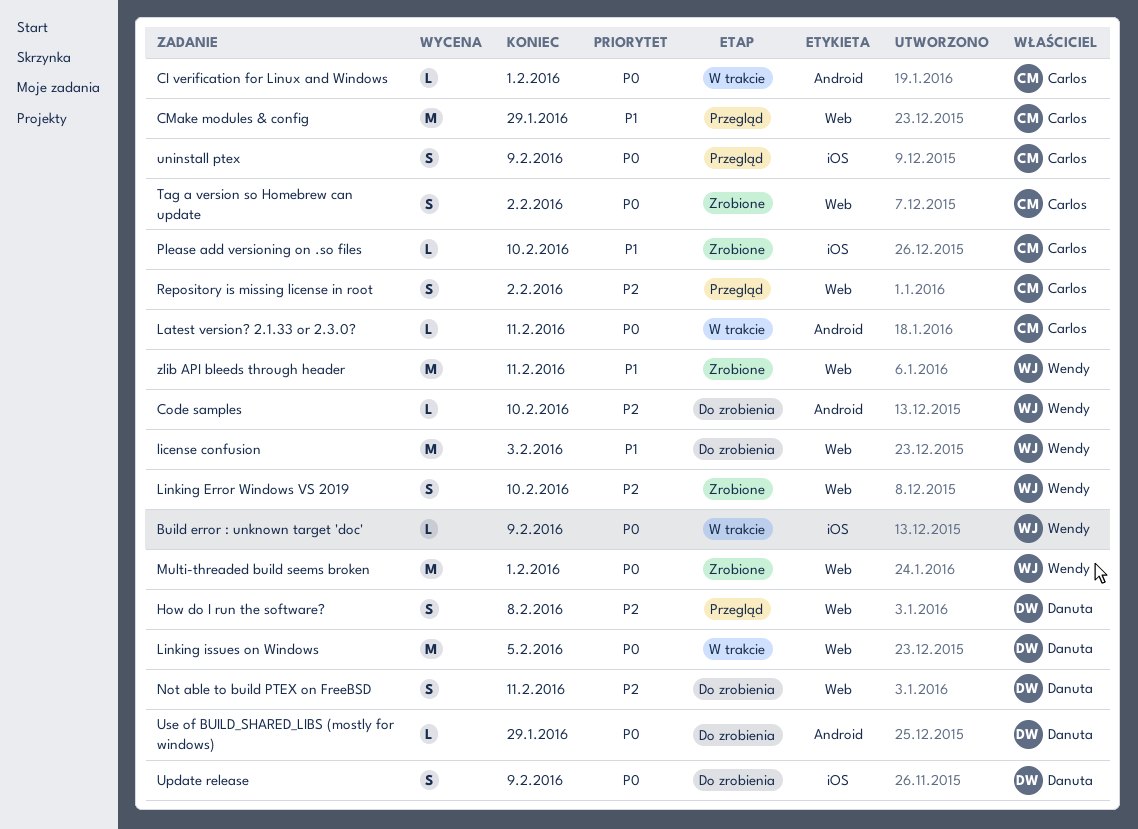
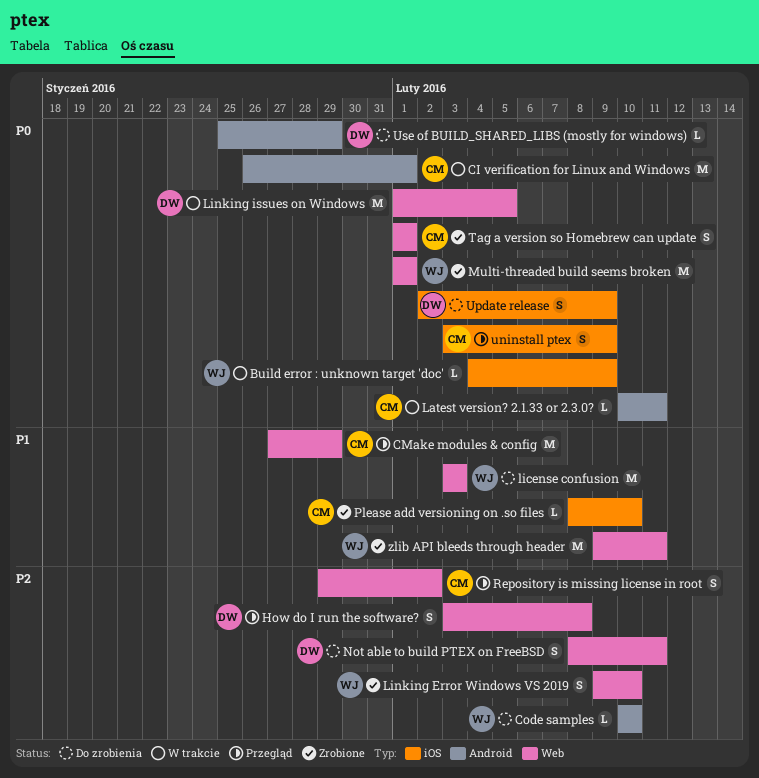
CI verification for Linux and Windows, estimate: L -> M
Tag a version so Homebrew can update, due: Feb 2 -> Feb 1

